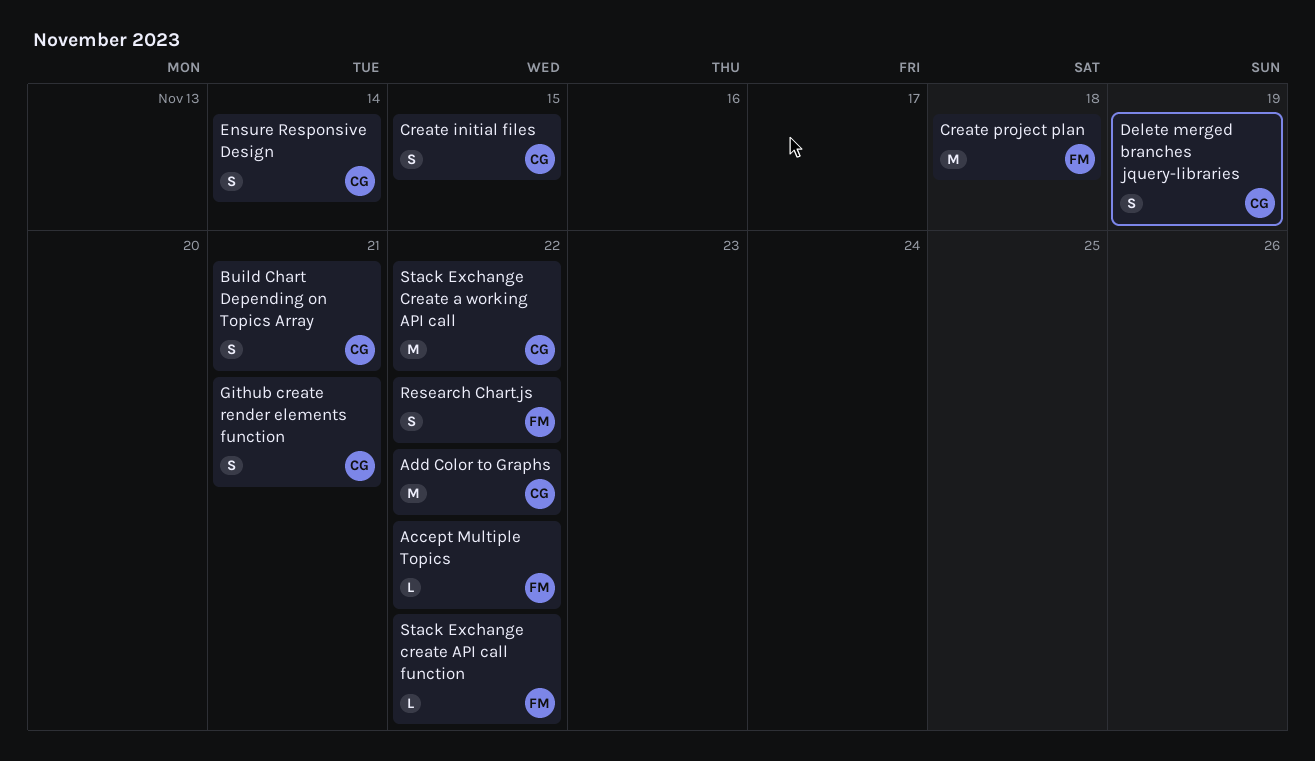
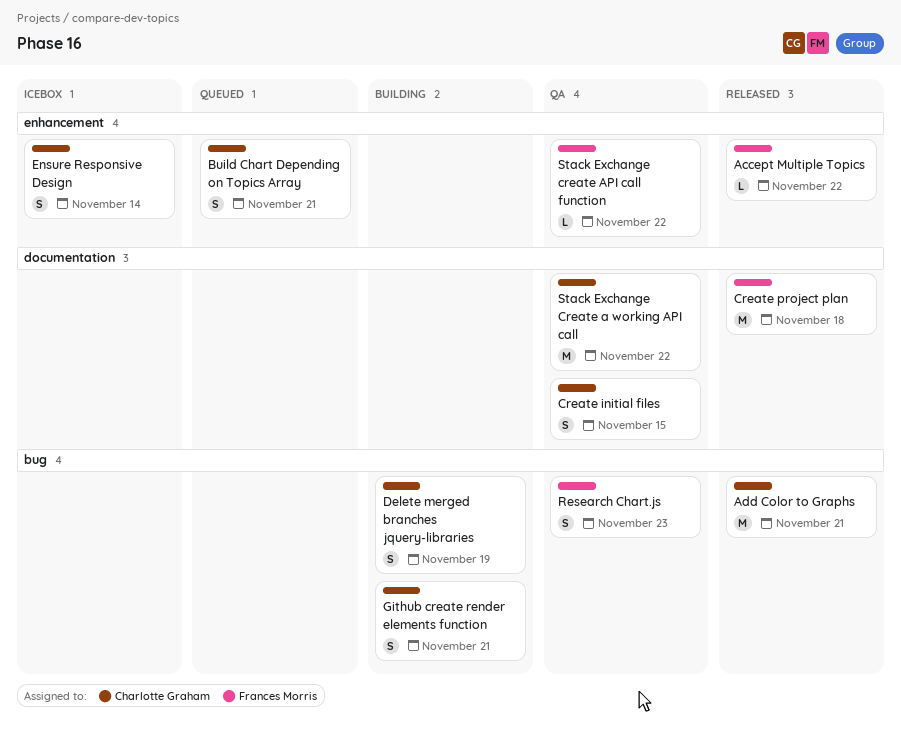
Add Color to Graphs, due: Nov 22 -> Nov 21
Research Chart.js, due: Nov 22 -> Nov 23

